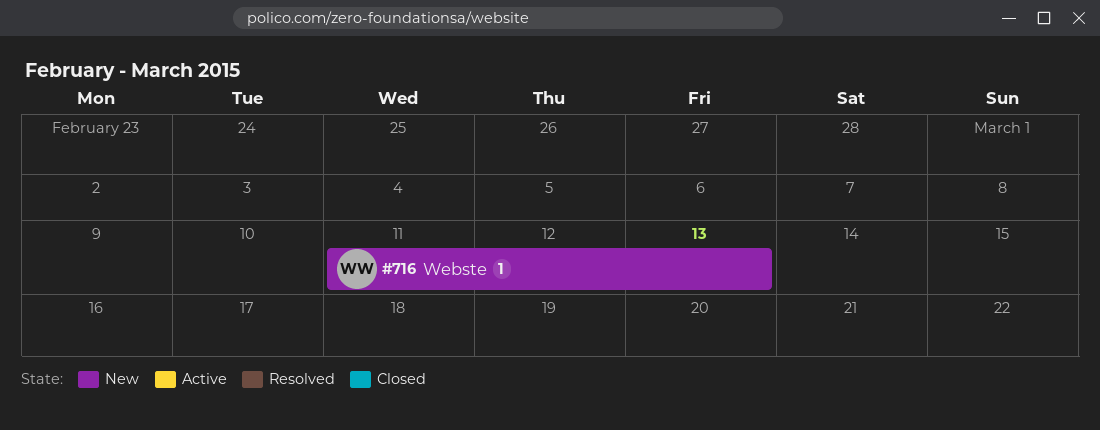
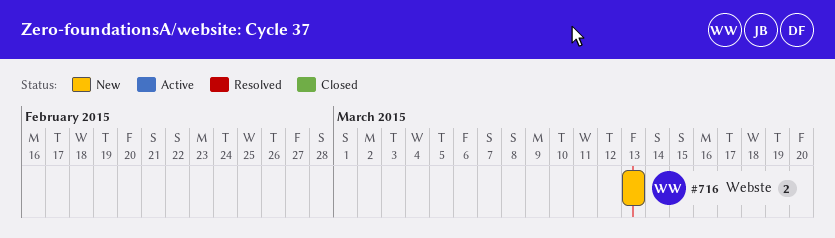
#716, estimate: 1 -> 2
#716, start: Mar 11 -> Mar 13

